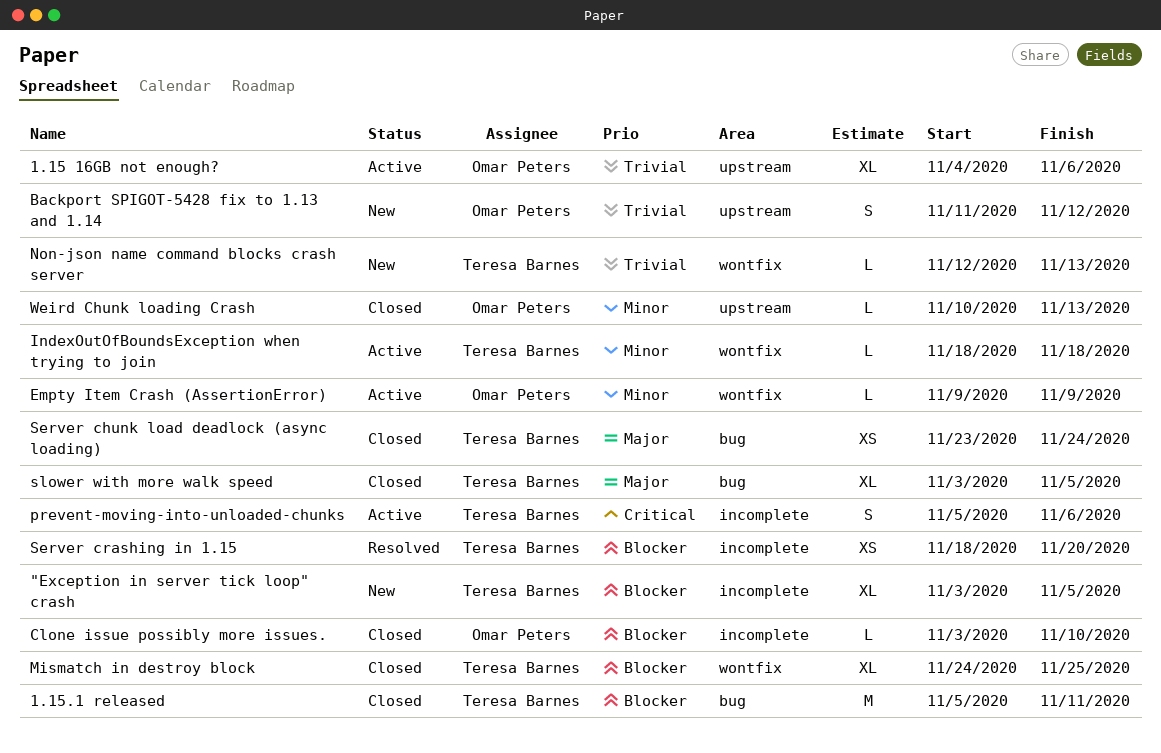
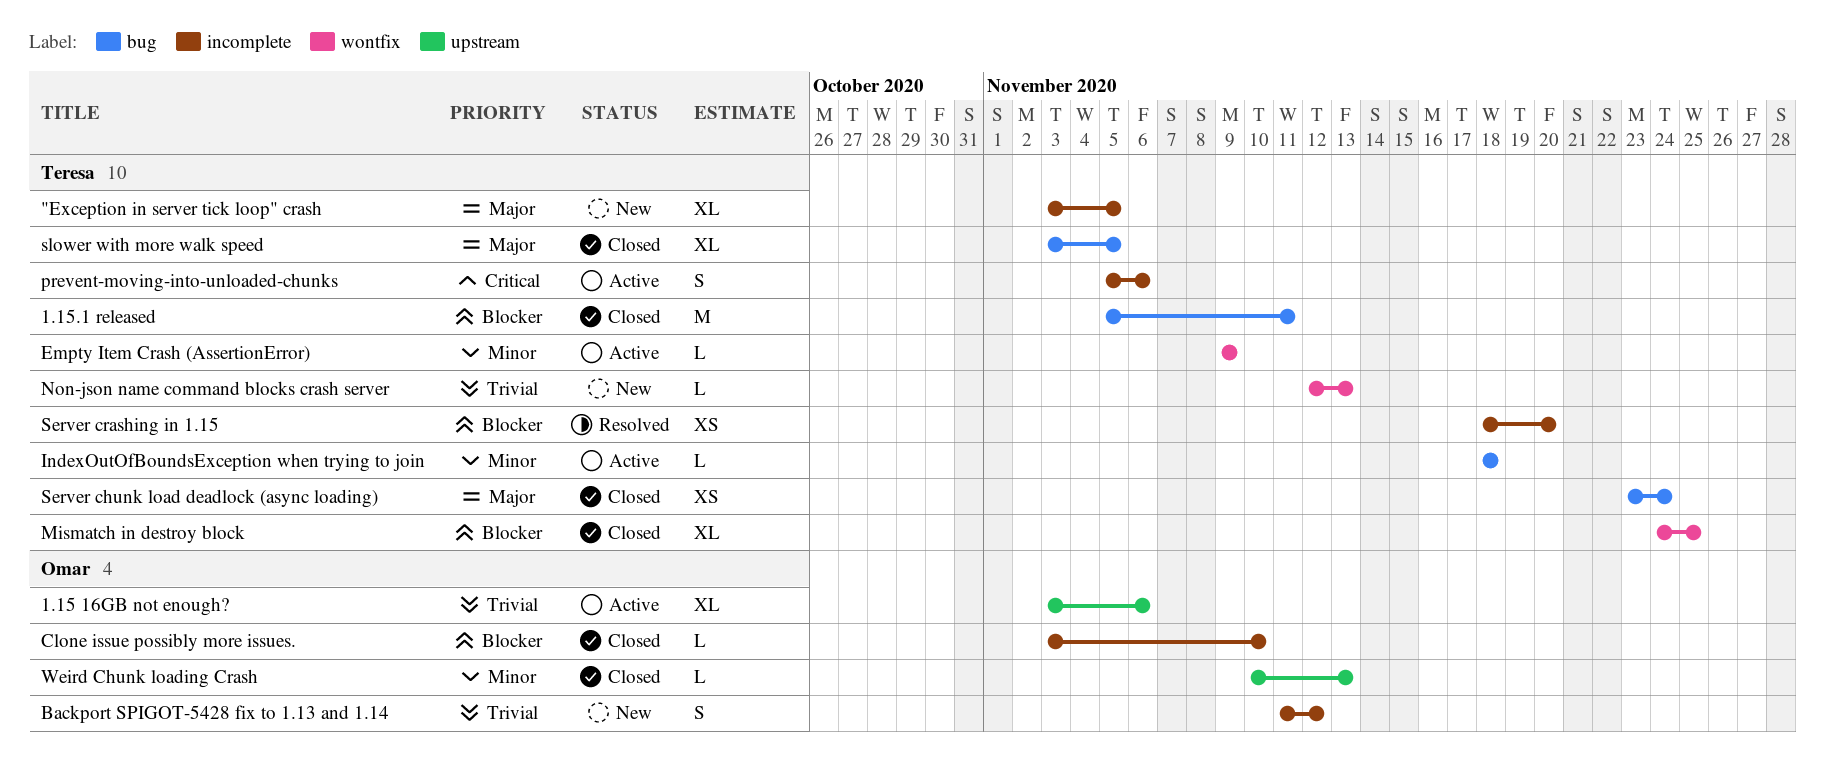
"Exception in server tick loop" crash, priority: Blocker -> Major
1.15 16GB not enough?, start: Nov 4 -> Nov 3
Backport SPIGOT-5428 fix to 1.13 and 1.14, label: upstream -> incomplete
Empty Item Crash (AssertionError), owner: Omar Peters -> Teresa Barnes
IndexOutOfBoundsException when trying to join, label: wontfix -> bug

